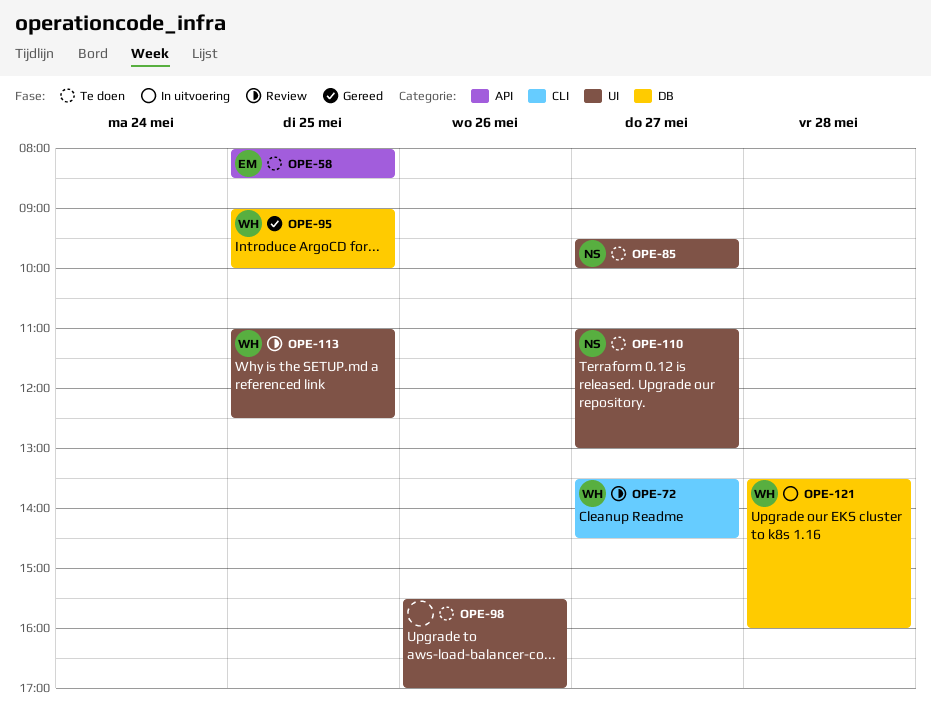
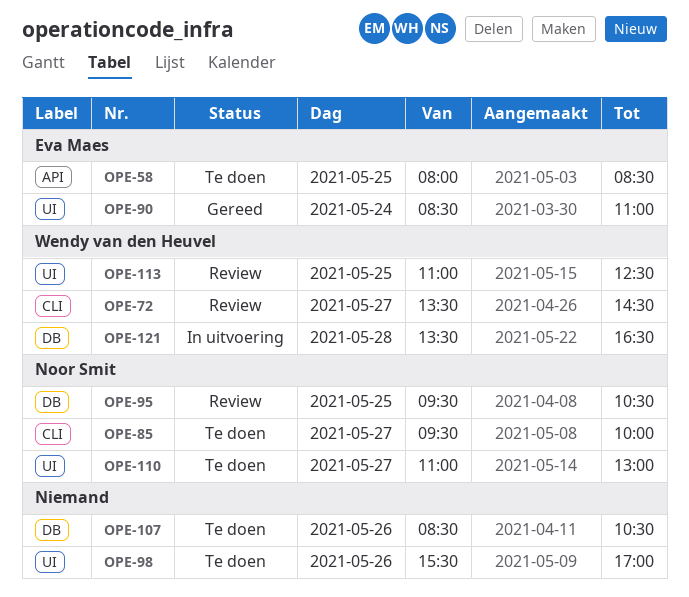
OPE-85, label: UI -> CLI
OPE-90: none -> present
OPE-95, status: Gereed -> Review
OPE-95, owner: Wendy van den Heuvel -> Noor Smit
OPE-95, begins: 09:00 -> 09:30
OPE-95, ends: 10:00 -> 10:30
OPE-107: none -> present
OPE-121, ends: 16:00 -> 16:30

